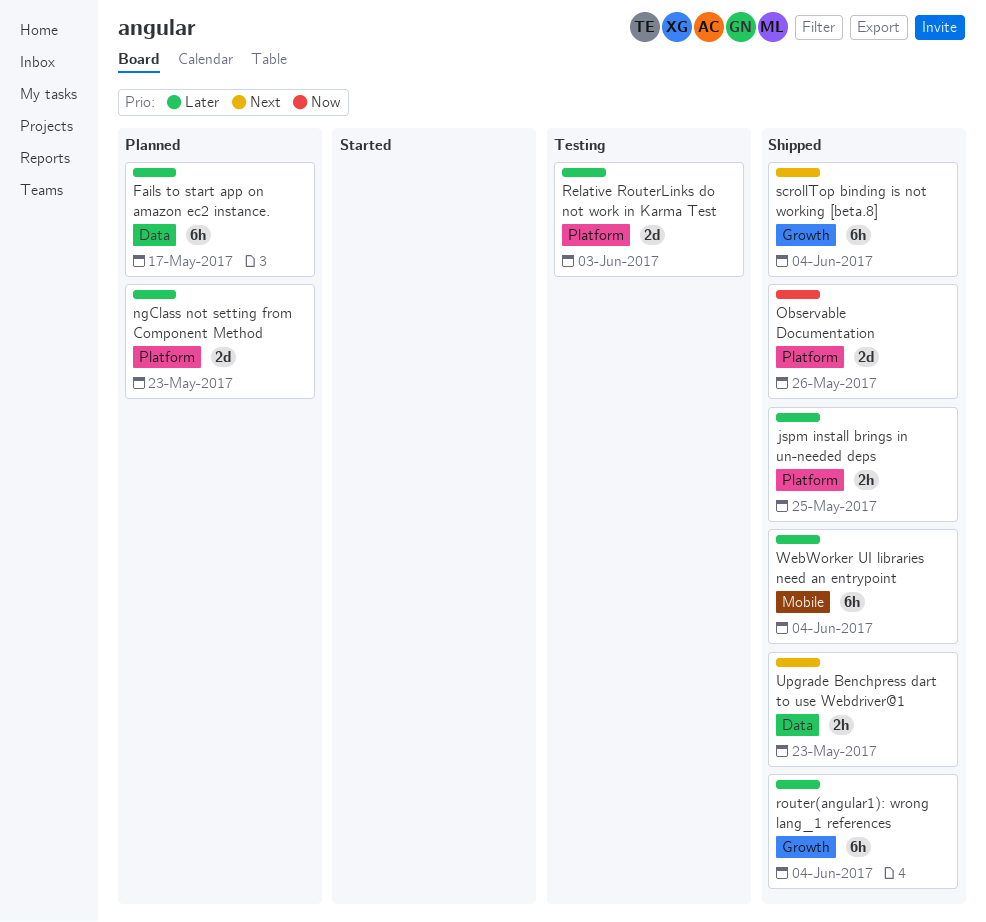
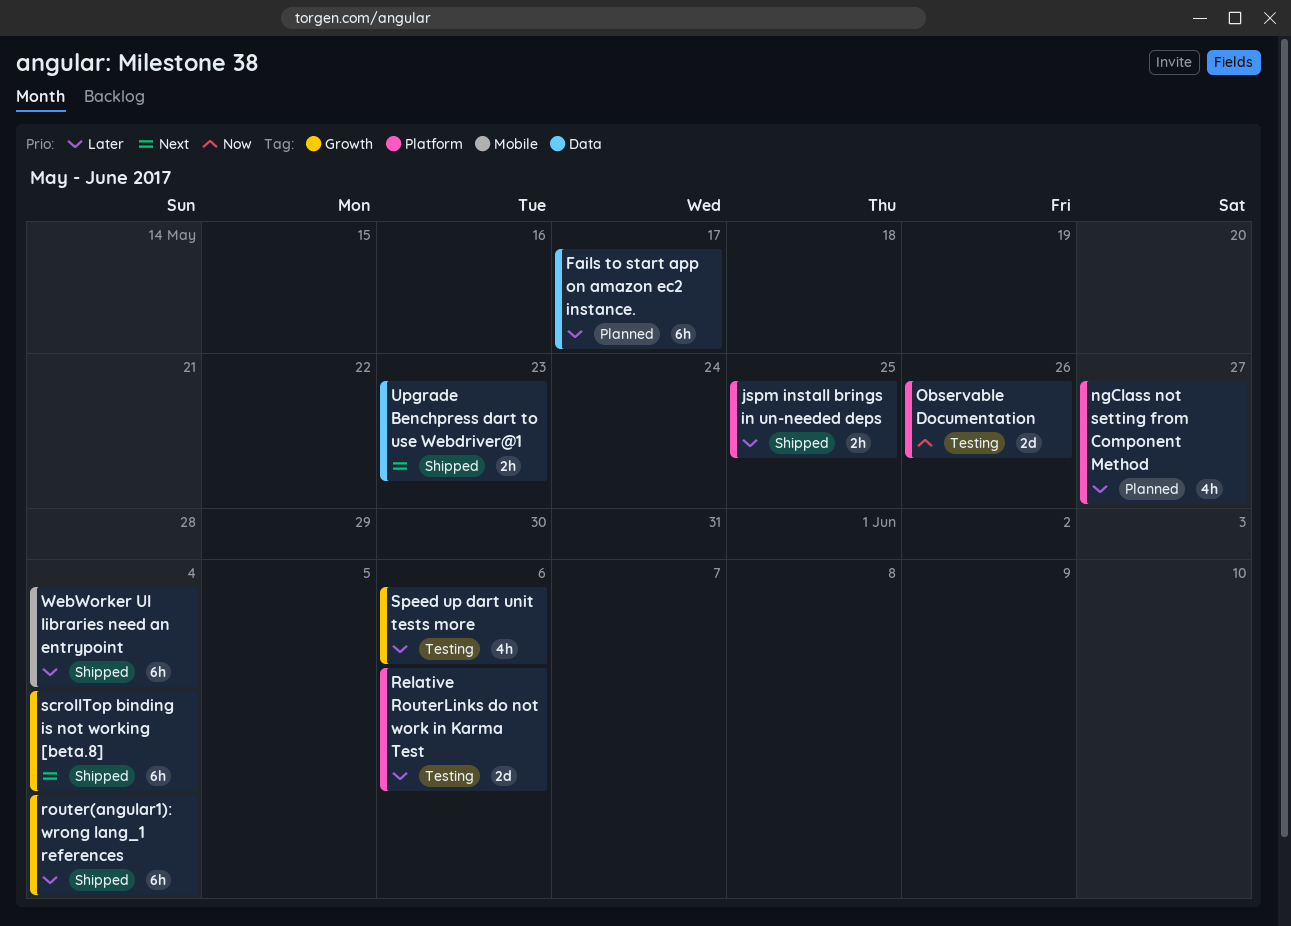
ngClass not setting from Component Method, estimate: 2d -> 4h
ngClass not setting from Component Method, due: May 23 -> May 27
Observable Documentation, status: Shipped -> Testing
Relative RouterLinks do not work in Karma Test, due: Jun 3 -> Jun 6
Speed up dart unit tests more: none -> present

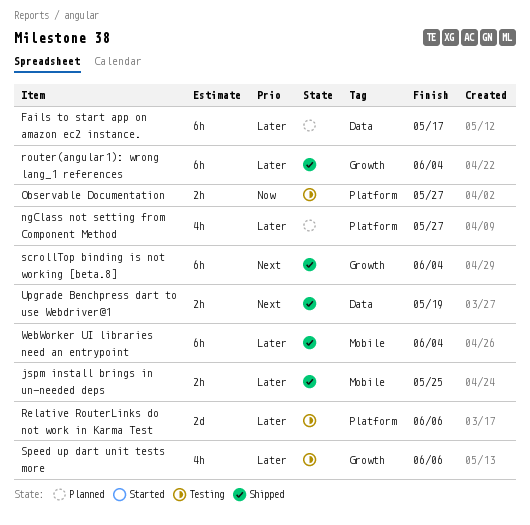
jspm install brings in un-needed deps, label: Platform -> Mobile
Observable Documentation, estimate: 2d -> 2h
Observable Documentation, due: May 26 -> May 27
Upgrade Benchpress dart to use Webdriver@1, due: May 23 -> May 19

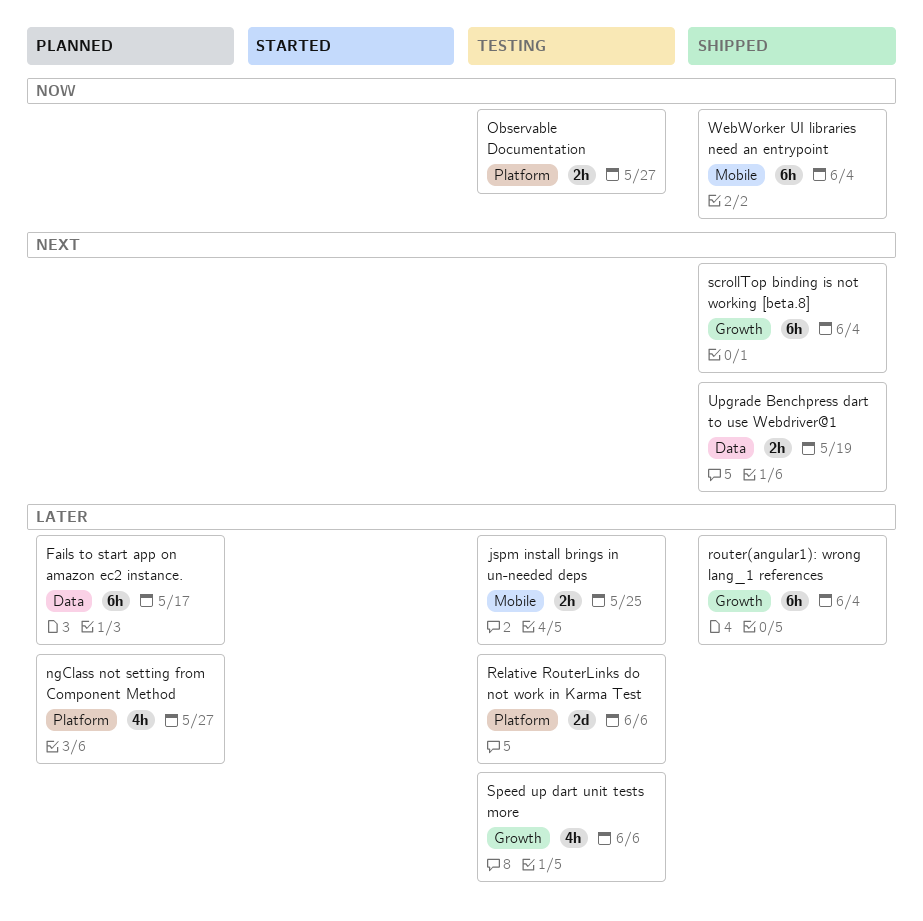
jspm install brings in un-needed deps, status: Shipped -> Testing
WebWorker UI libraries need an entrypoint, priority: Later -> Now

